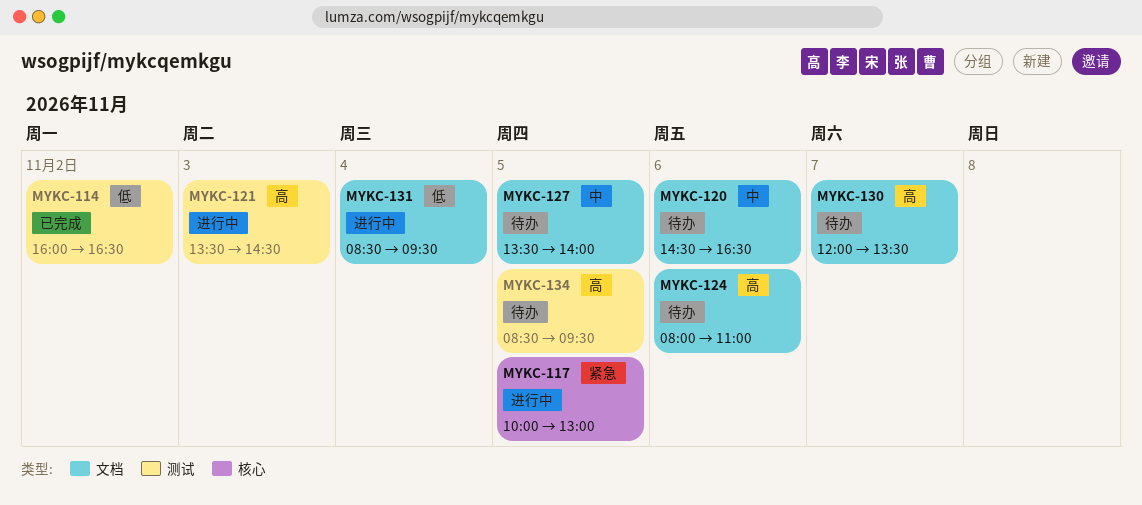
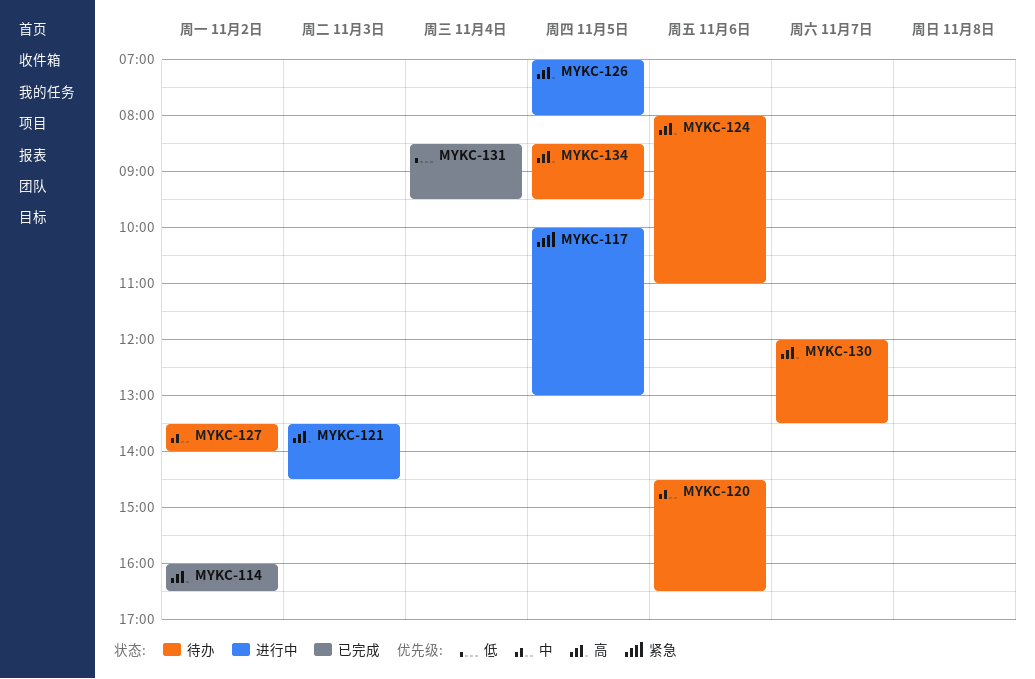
MYKC-114, priority: 低 -> 高
MYKC-126: none -> present
MYKC-127, day: Nov 5 -> Nov 2
MYKC-131, status: 进行中 -> 已完成

